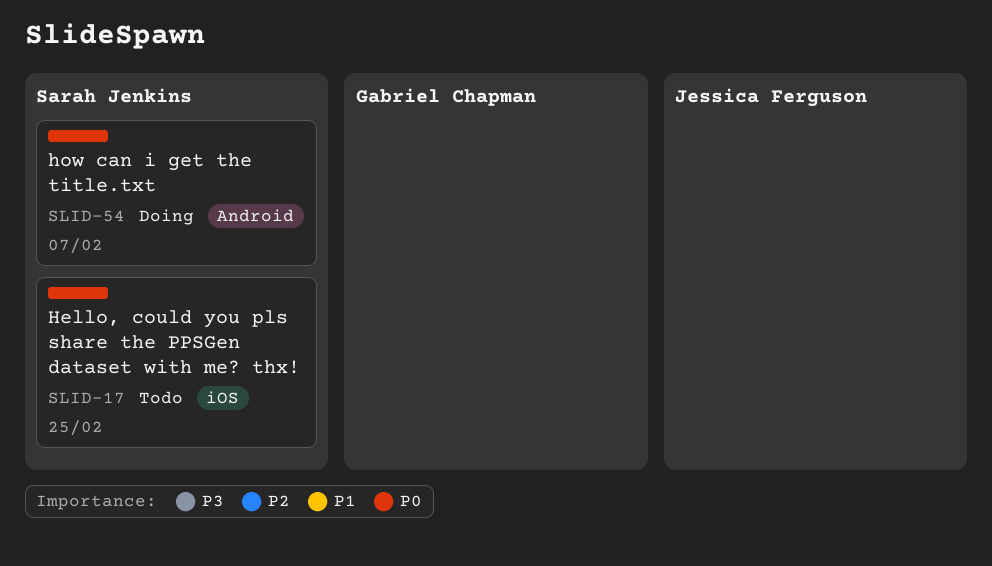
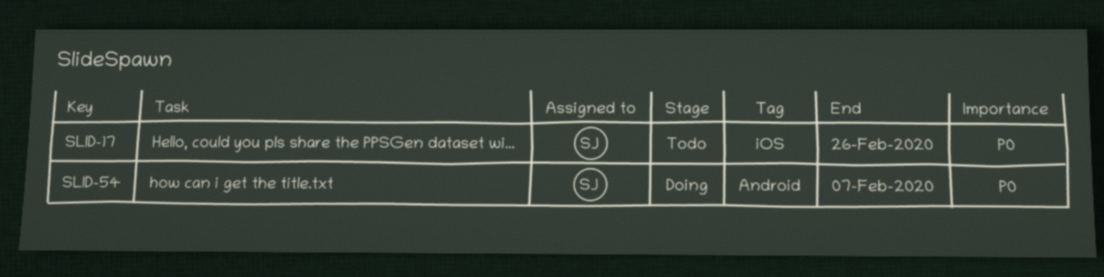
SLID-17, due: Feb 25 -> Feb 26

